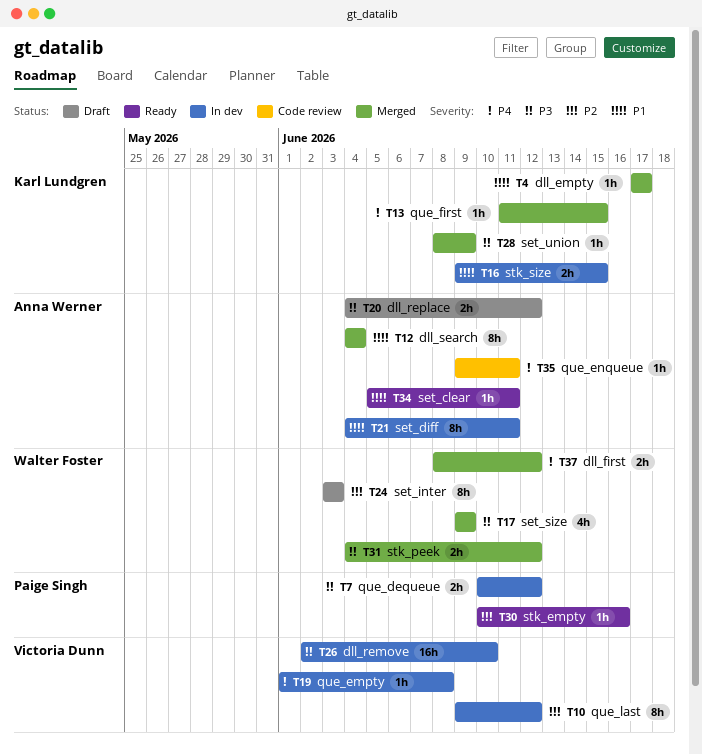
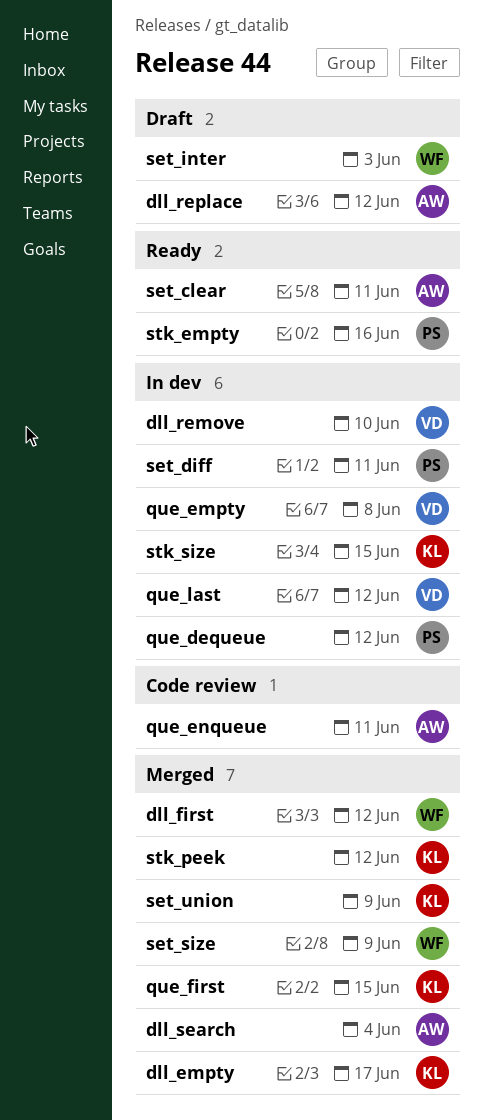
set_diff, owner: Anna Werner -> Paige Singh
stk_peek, owner: Walter Foster -> Karl Lundgren

